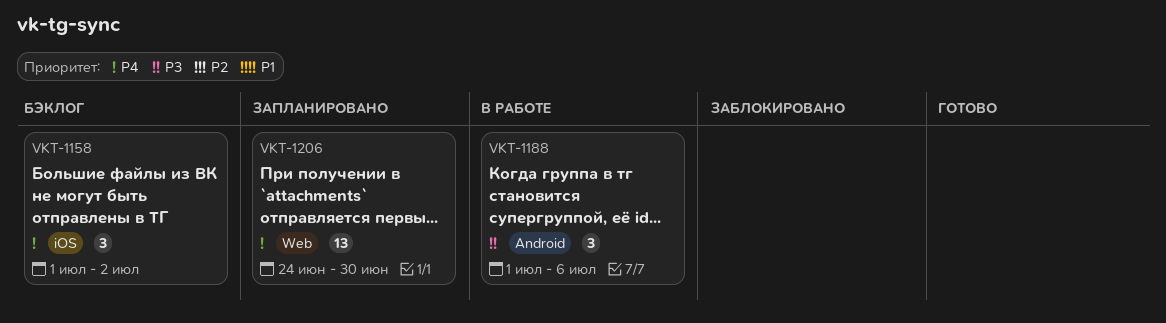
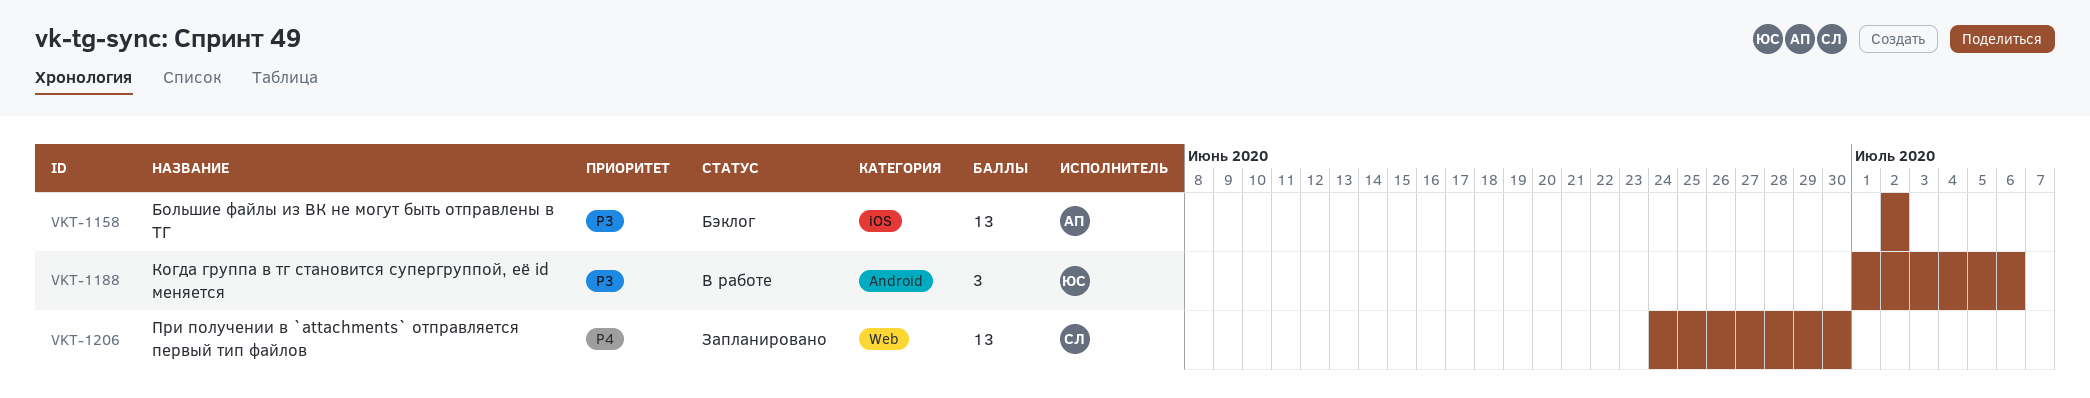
VKT-1158, priority: P4 -> P3
VKT-1158, estimate: 3 -> 13
VKT-1158, start: Jul 1 -> Jul 2

